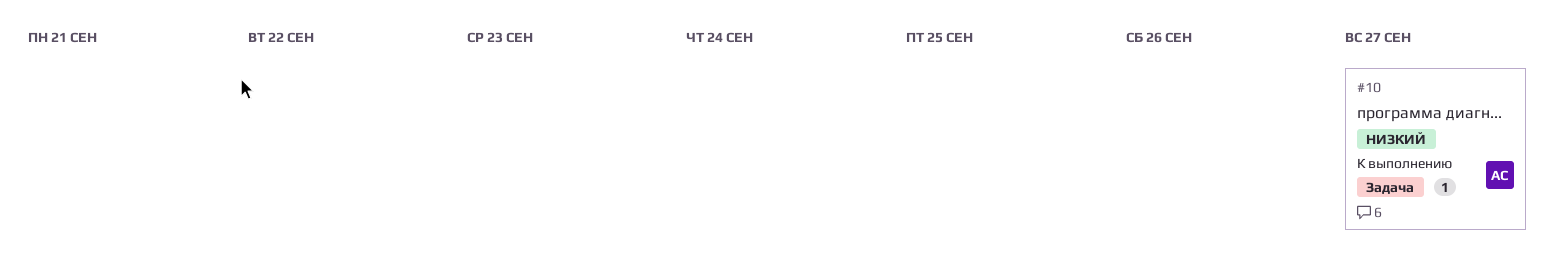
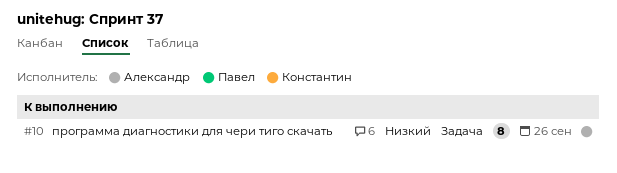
#10, estimate: 1 -> 8
#10, due: Sep 27 -> Sep 26

